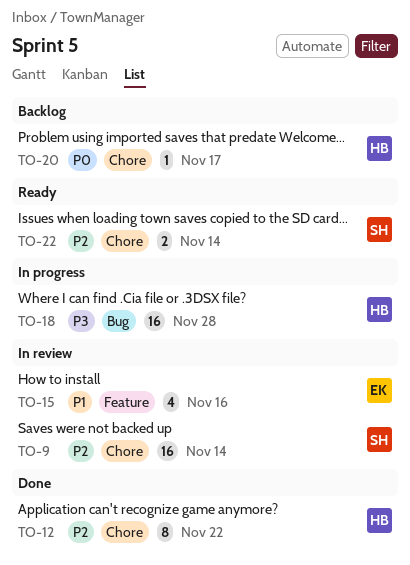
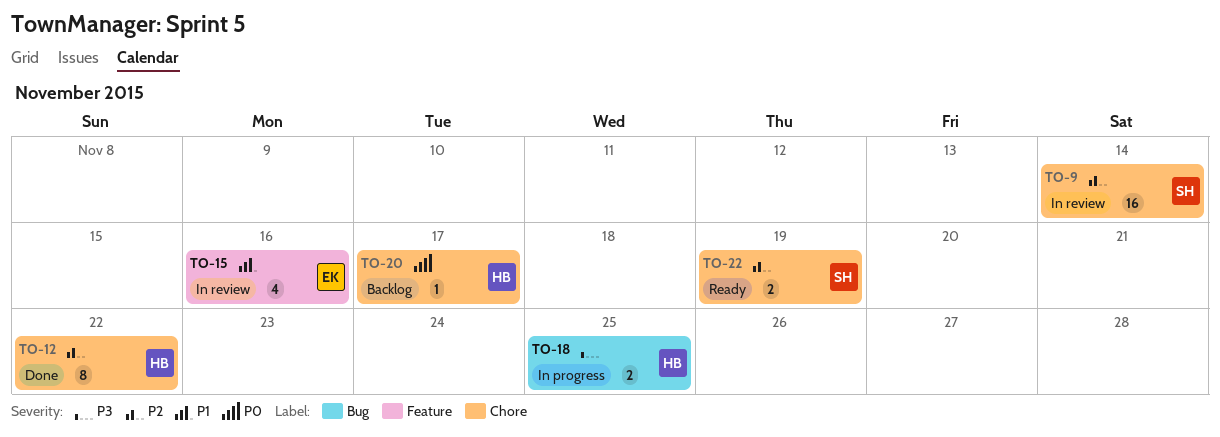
TO-18, estimate: 16 -> 2
TO-18, due: Nov 28 -> Nov 25
TO-22, due: Nov 14 -> Nov 19

